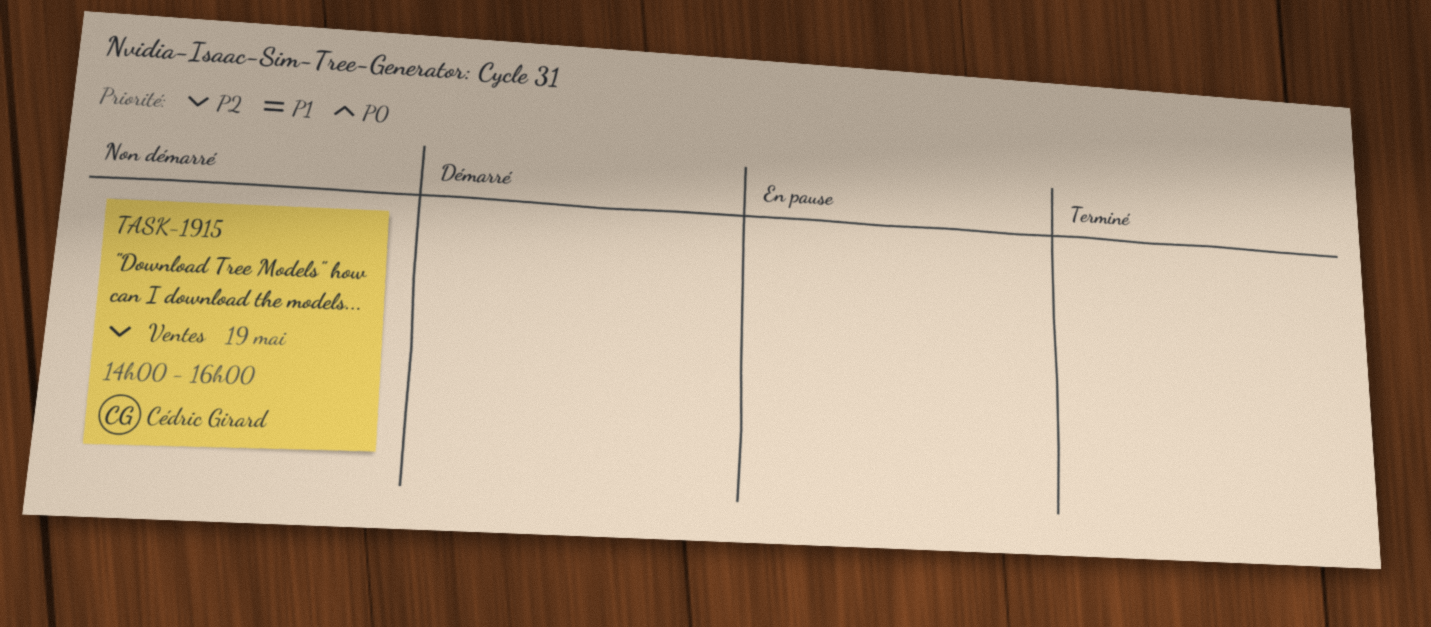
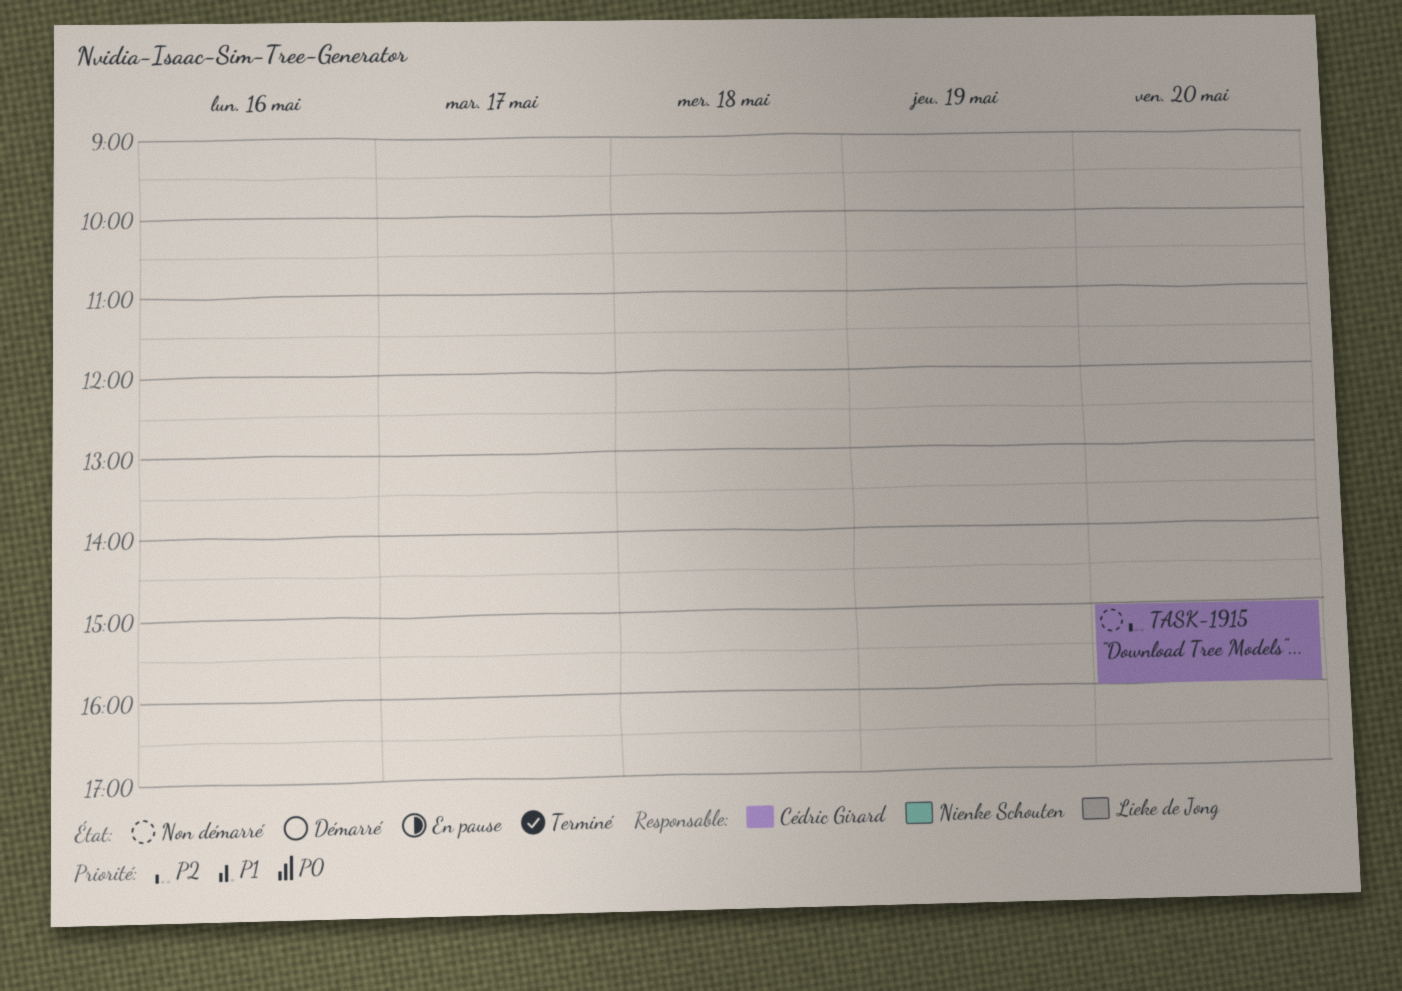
TASK-1915, day: May 19 -> May 20
TASK-1915, begins: 14:00 -> 15:00

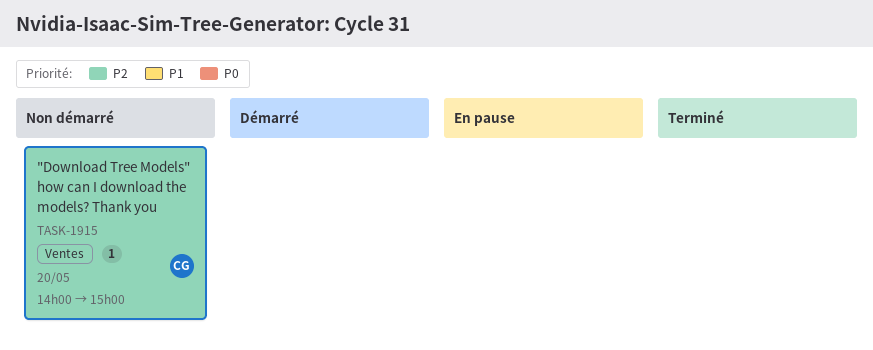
TASK-1915, begins: 15:00 -> 14:00
TASK-1915, ends: 16:00 -> 15:00

